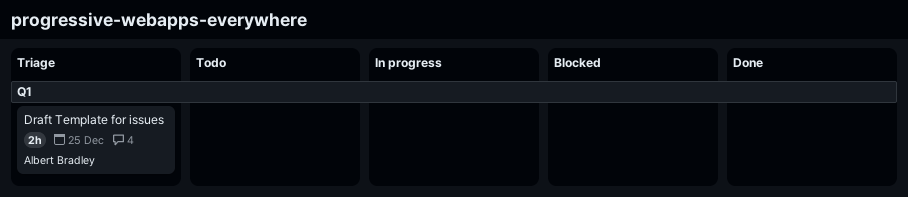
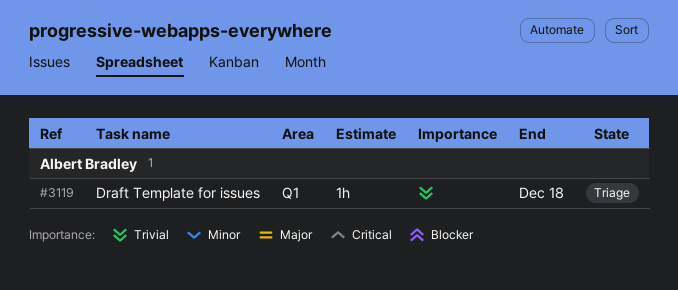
Draft Template for issues, estimate: 2h -> 1h
Draft Template for issues, due: Dec 25 -> Dec 18

